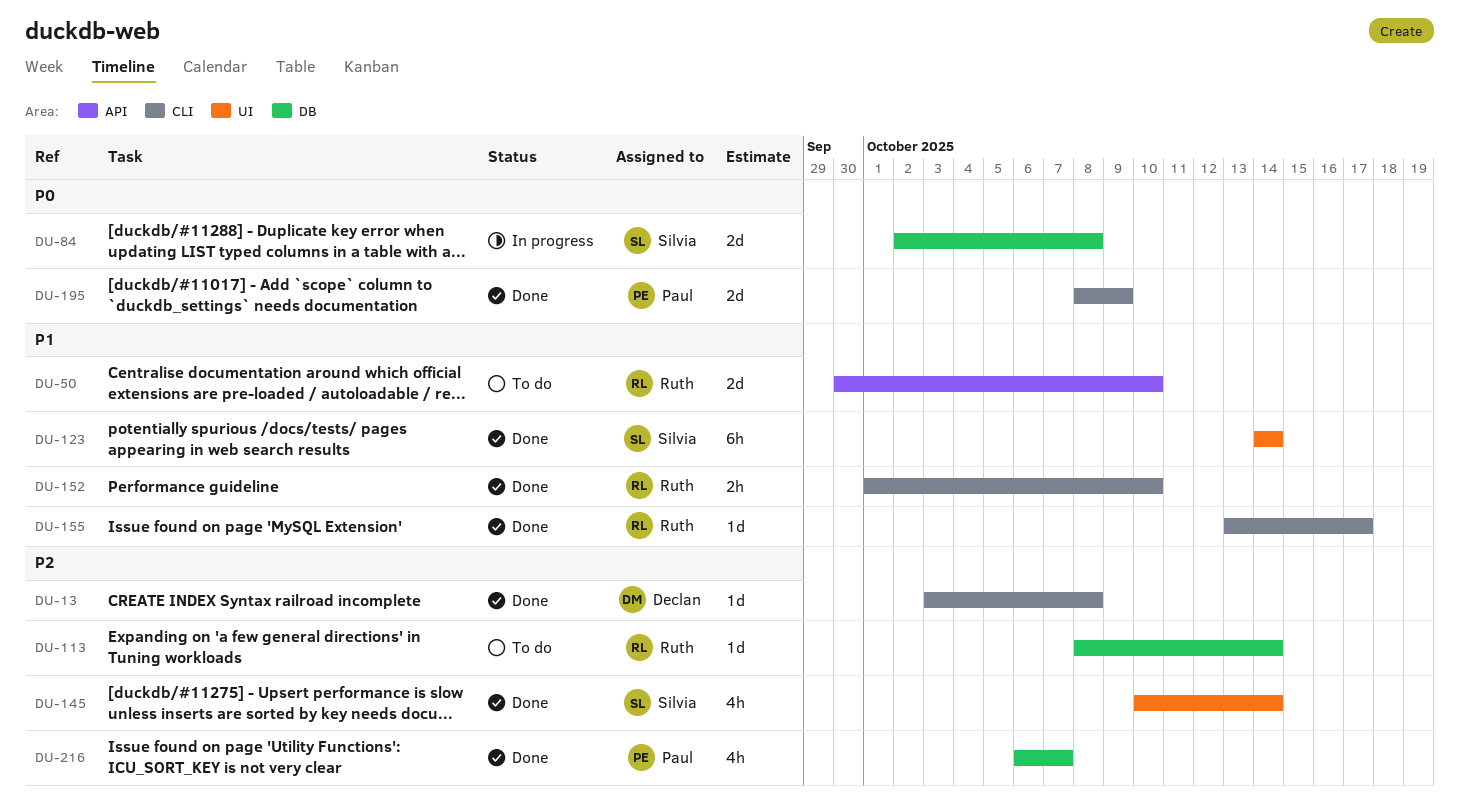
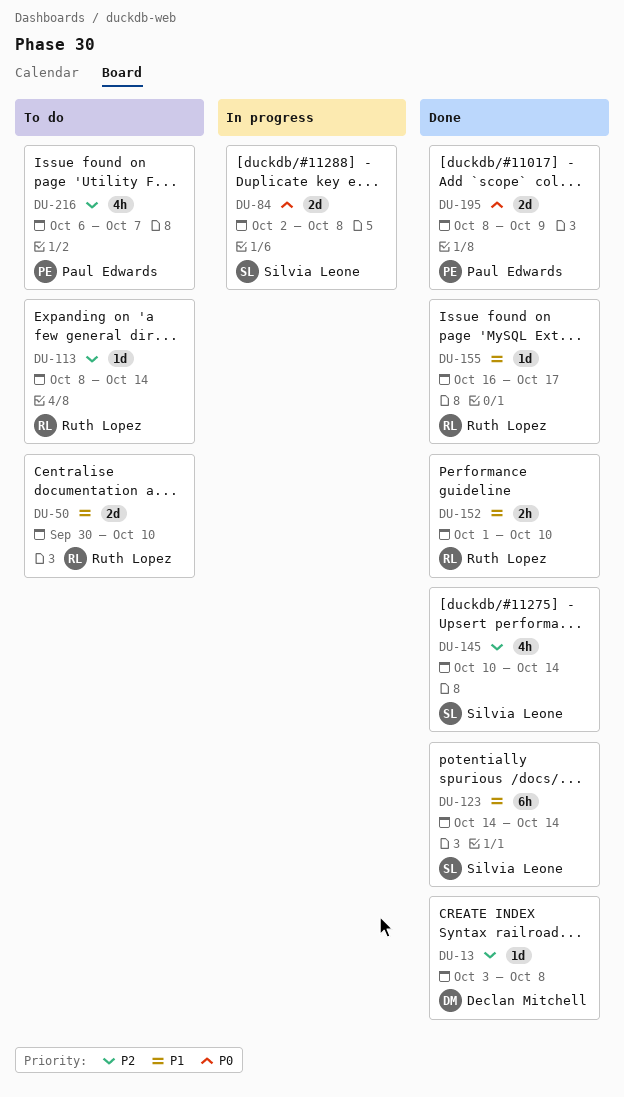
DU-155, start: Oct 13 -> Oct 16
DU-216, status: Done -> To do

